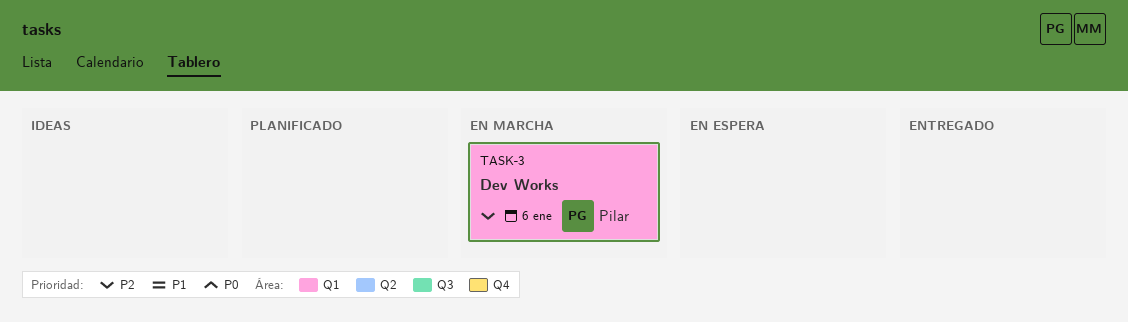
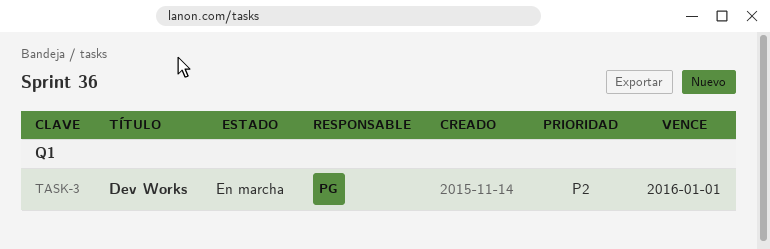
TASK-3, due: Jan 6 -> Jan 1

